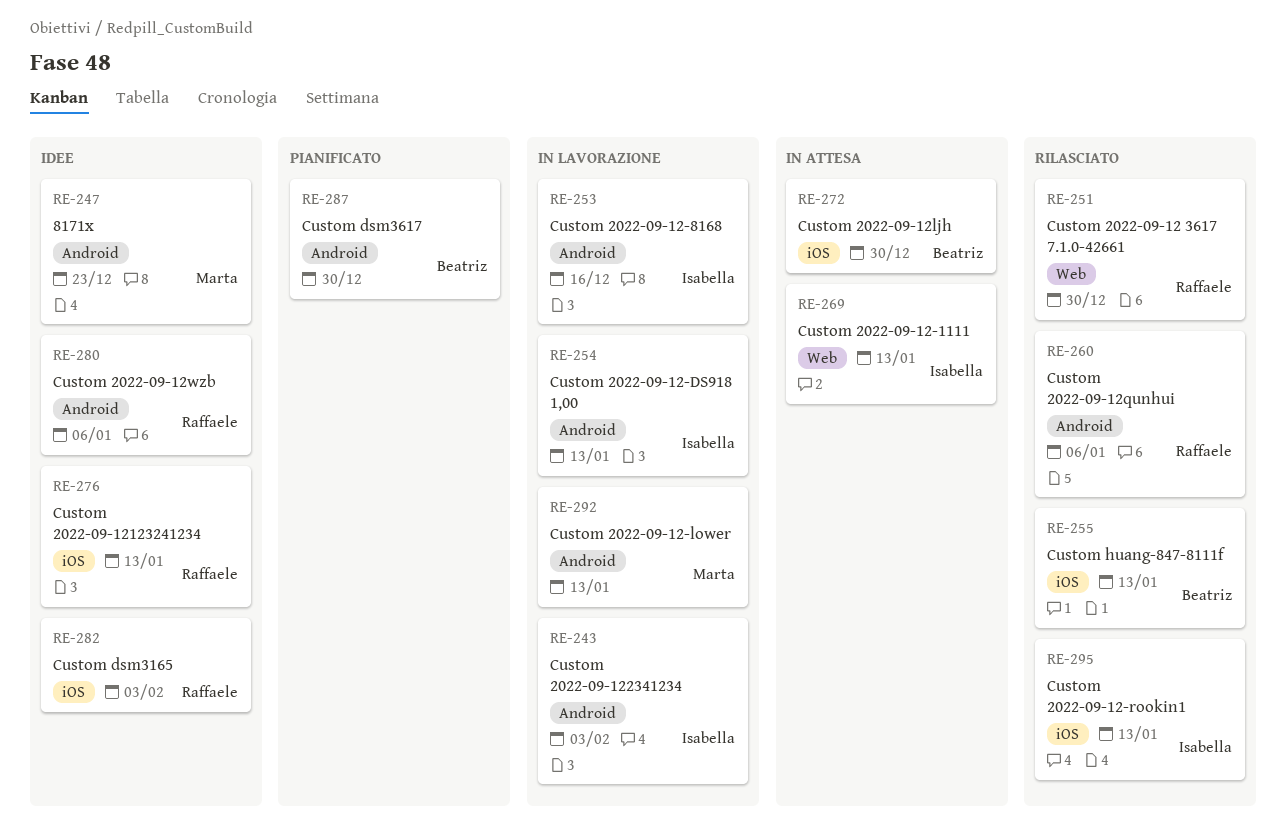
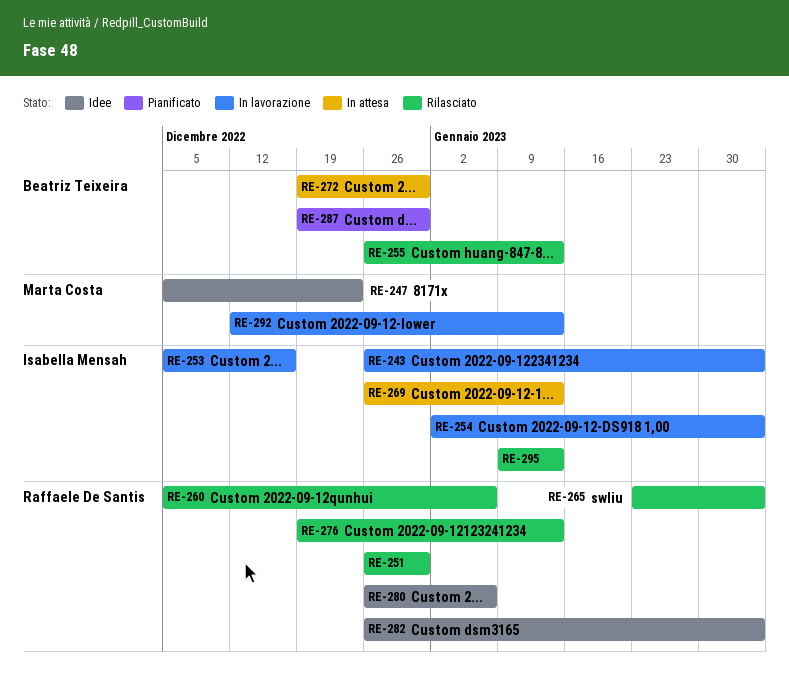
RE-254, due: Jan 13 -> Feb 3
RE-265: none -> present
RE-276, status: Idee -> Rilasciato

